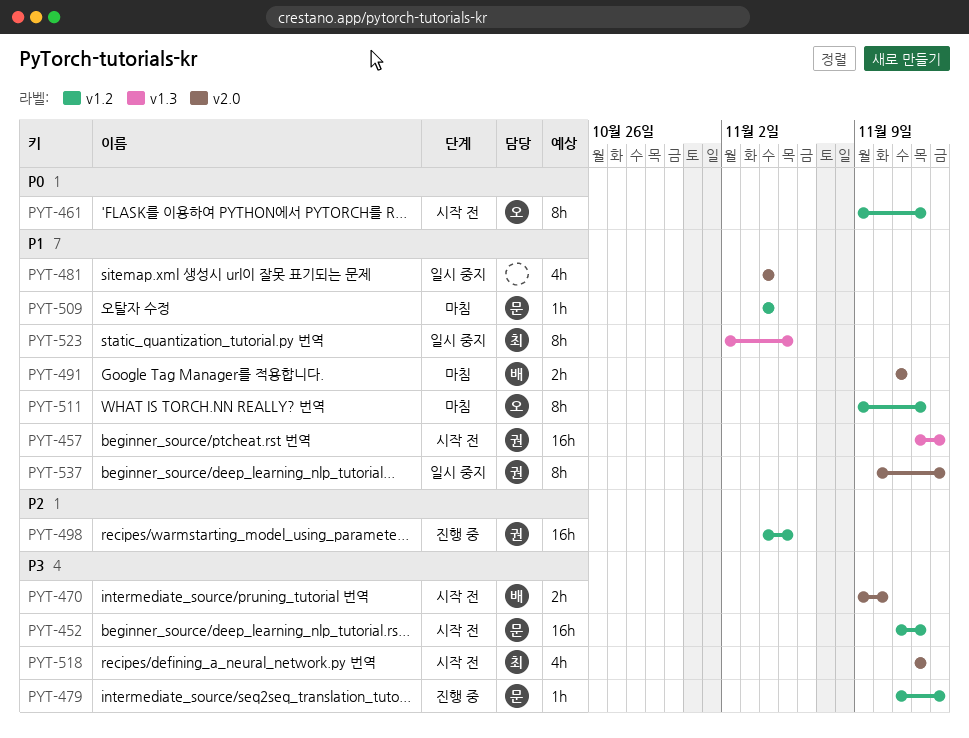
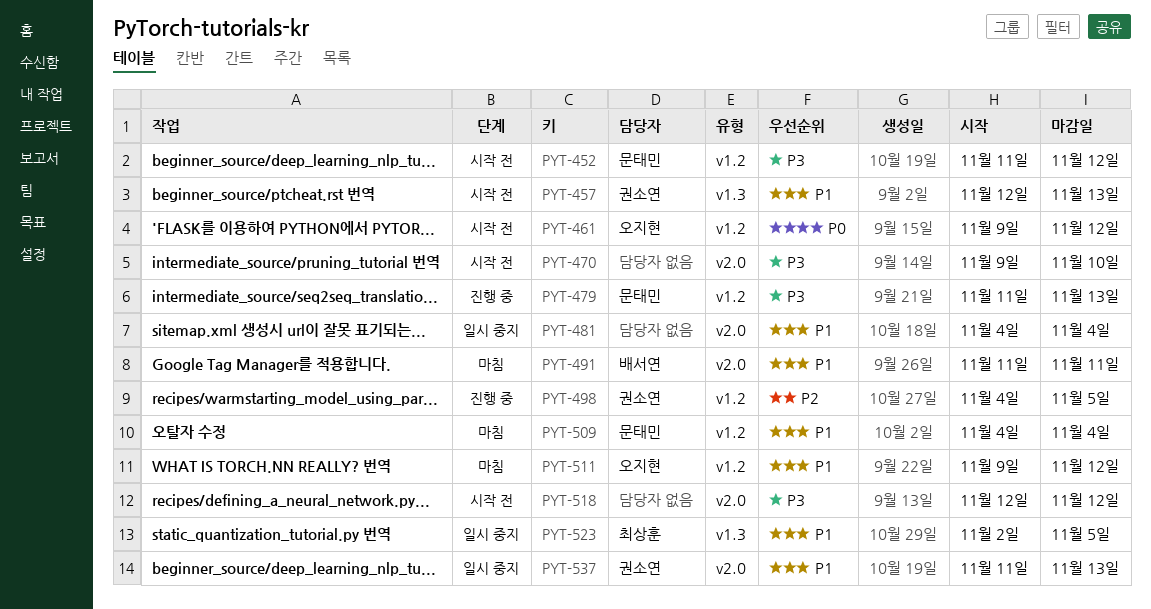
PYT-470, owner: 배서연 -> none
PYT-518, owner: 최상훈 -> none
PYT-537, start: Nov 10 -> Nov 11

